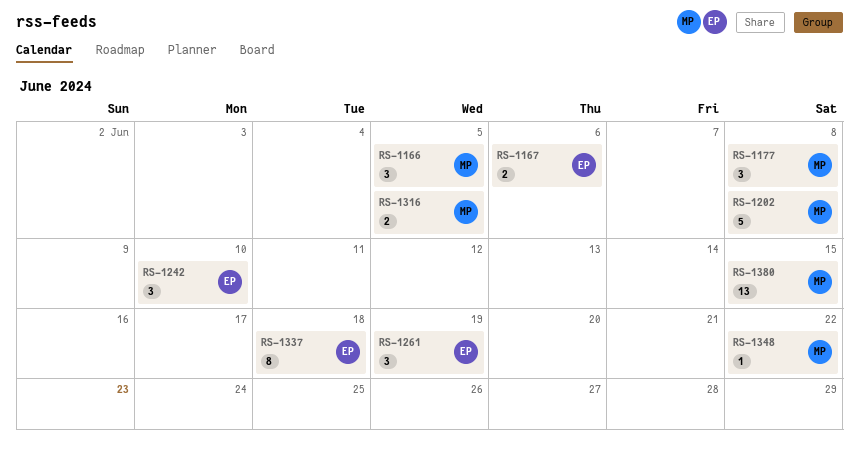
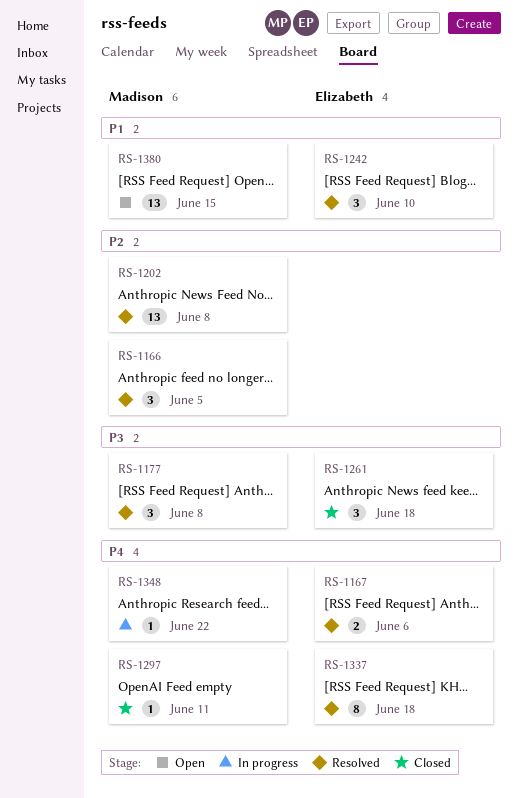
RS-1202, estimate: 5 -> 13
RS-1261, due: Jun 19 -> Jun 18
RS-1297: none -> present
RS-1316: present -> none

